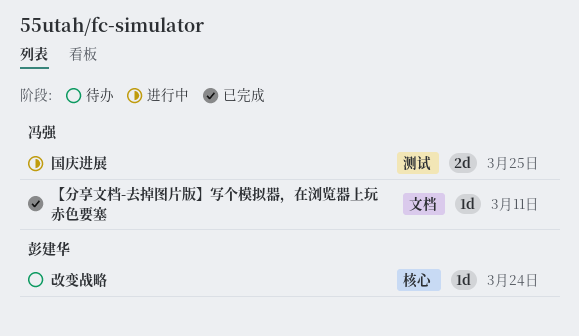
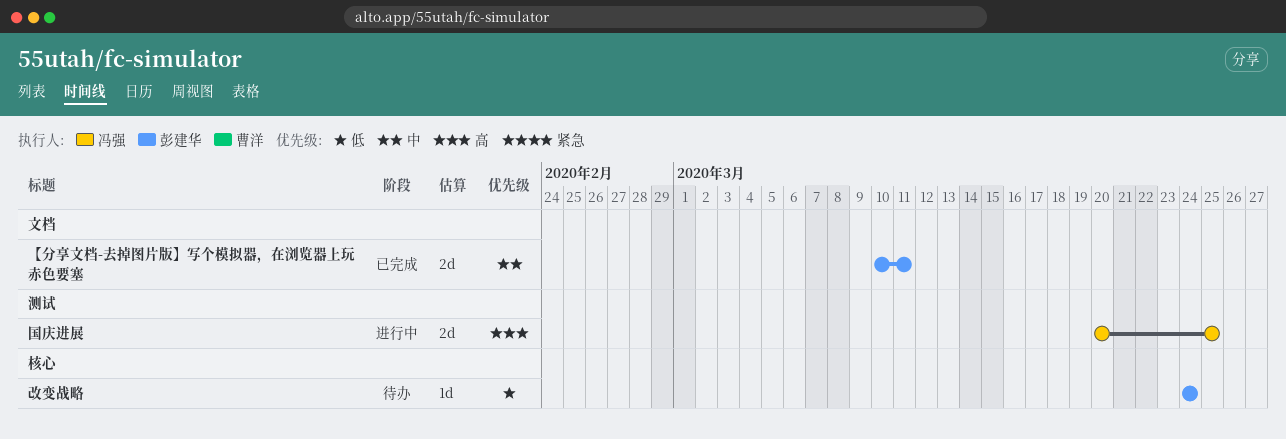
【分享文档-去掉图片版】写个模拟器，在浏览器上玩赤色要塞, owner: 冯强 -> 彭建华
【分享文档-去掉图片版】写个模拟器，在浏览器上玩赤色要塞, estimate: 1d -> 2d

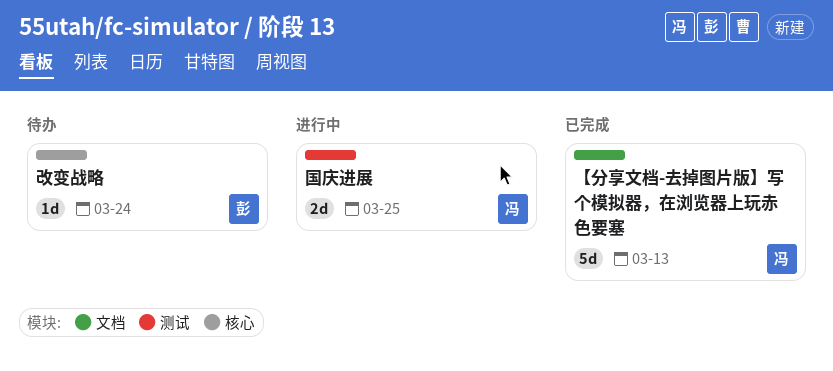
【分享文档-去掉图片版】写个模拟器，在浏览器上玩赤色要塞, owner: 彭建华 -> 冯强
【分享文档-去掉图片版】写个模拟器，在浏览器上玩赤色要塞, estimate: 2d -> 5d
【分享文档-去掉图片版】写个模拟器，在浏览器上玩赤色要塞, due: Mar 11 -> Mar 13

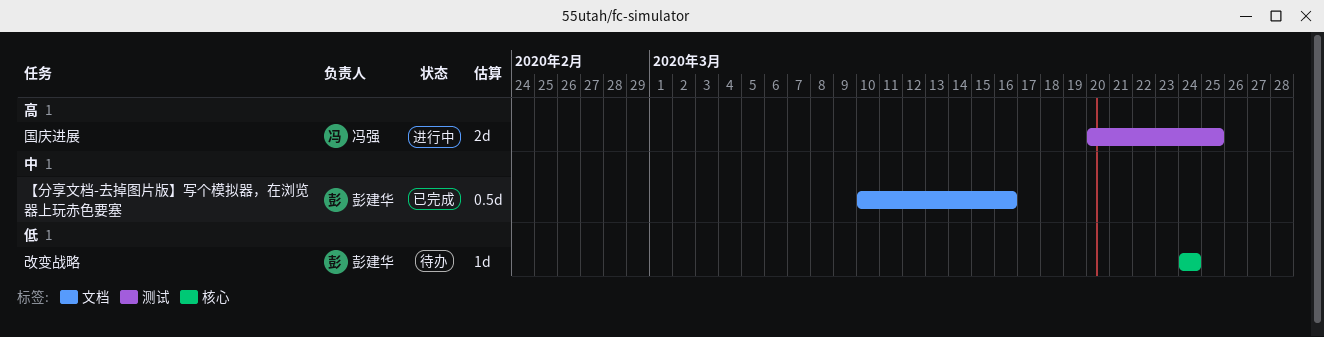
【分享文档-去掉图片版】写个模拟器，在浏览器上玩赤色要塞, owner: 冯强 -> 彭建华
【分享文档-去掉图片版】写个模拟器，在浏览器上玩赤色要塞, estimate: 5d -> 0.5d
【分享文档-去掉图片版】写个模拟器，在浏览器上玩赤色要塞, due: Mar 13 -> Mar 16

